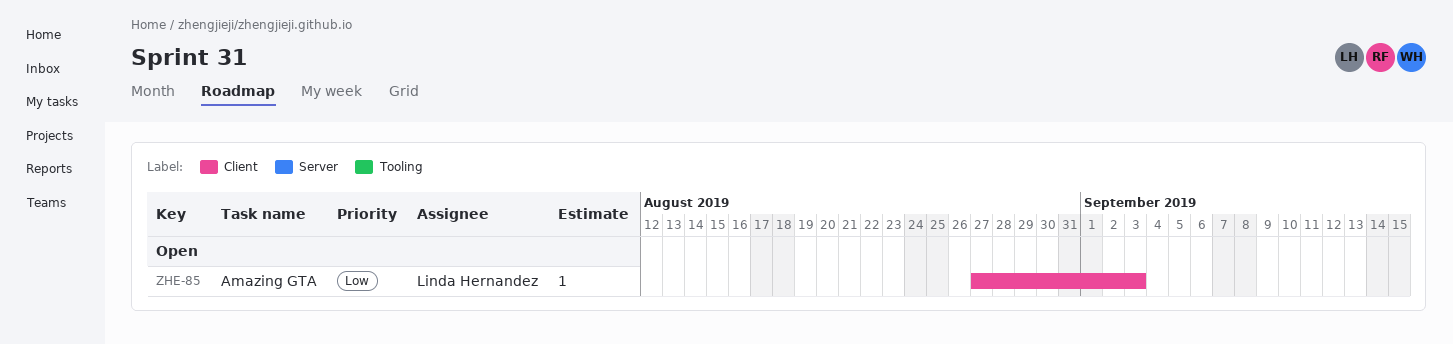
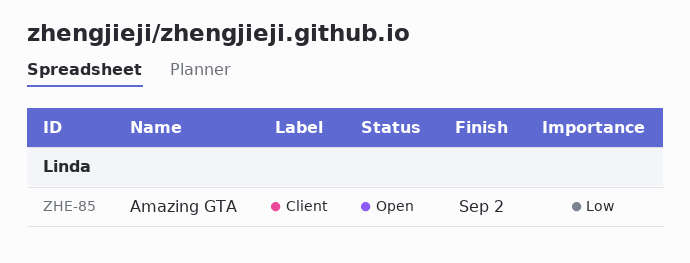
ZHE-85, due: Sep 3 -> Sep 2

